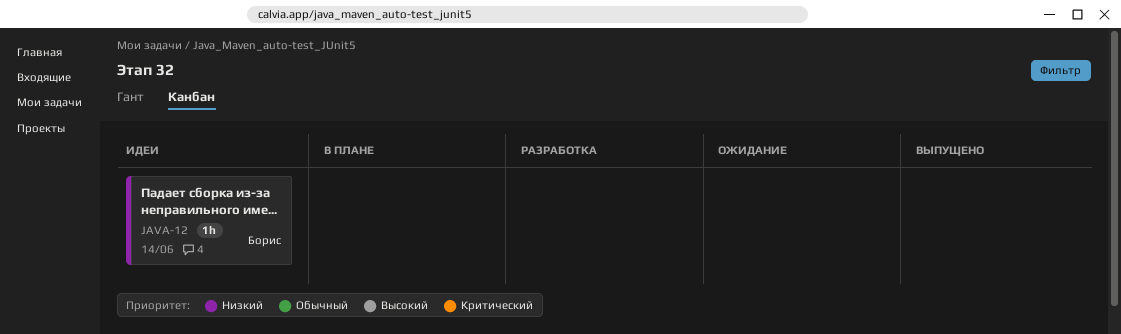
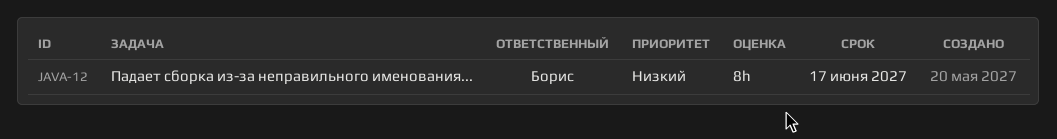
JAVA-12, estimate: 1h -> 8h
JAVA-12, due: Jun 14 -> Jun 17

